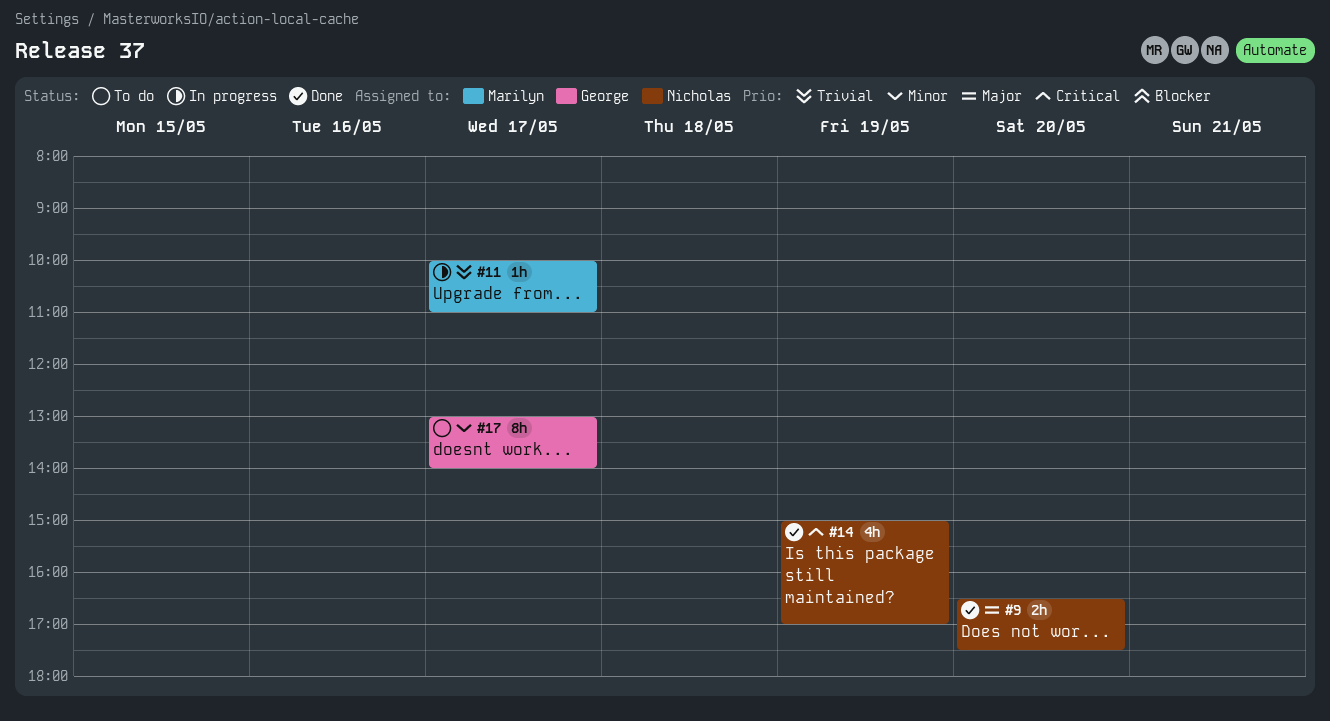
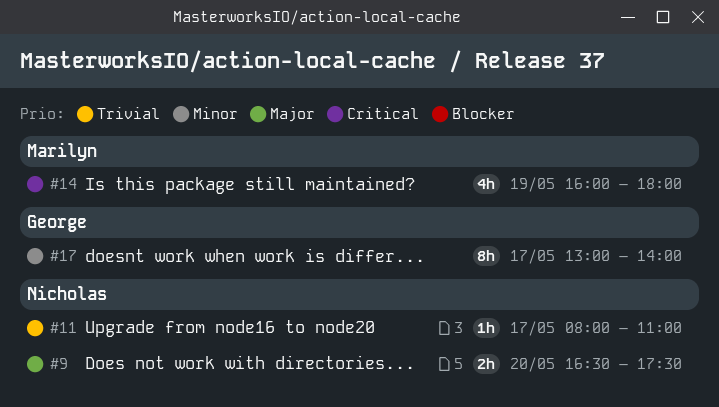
#11, owner: Marilyn -> Nicholas
#11, begins: 10:00 -> 08:00
#14, owner: Nicholas -> Marilyn
#14, begins: 15:00 -> 16:00
#14, ends: 17:00 -> 18:00

